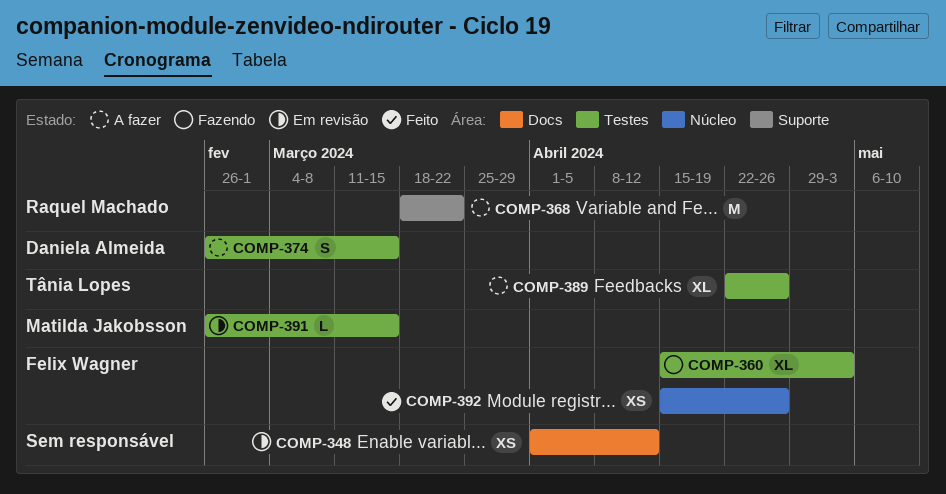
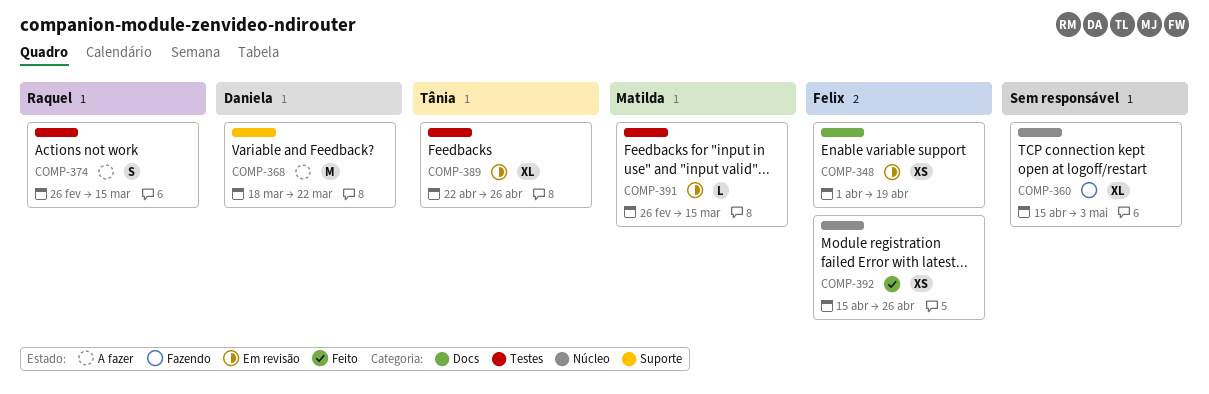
COMP-348, owner: none -> Felix Wagner
COMP-348, due: Apr 12 -> Apr 19
COMP-360, owner: Felix Wagner -> none
COMP-360, label: Testes -> Núcleo
COMP-368, owner: Raquel Machado -> Daniela Almeida
COMP-374, owner: Daniela Almeida -> Raquel Machado
COMP-389, status: A fazer -> Em revisão

